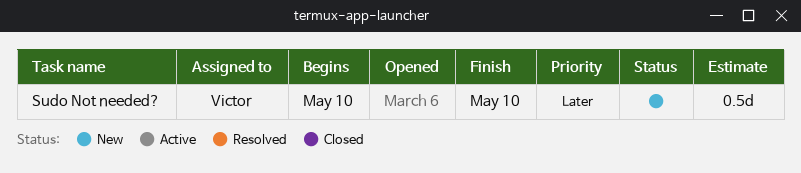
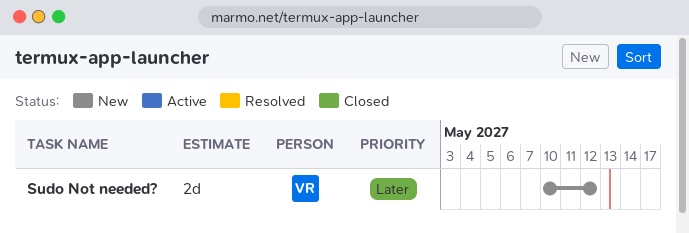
Sudo Not needed?, estimate: 0.5d -> 2d
Sudo Not needed?, due: May 10 -> May 12

